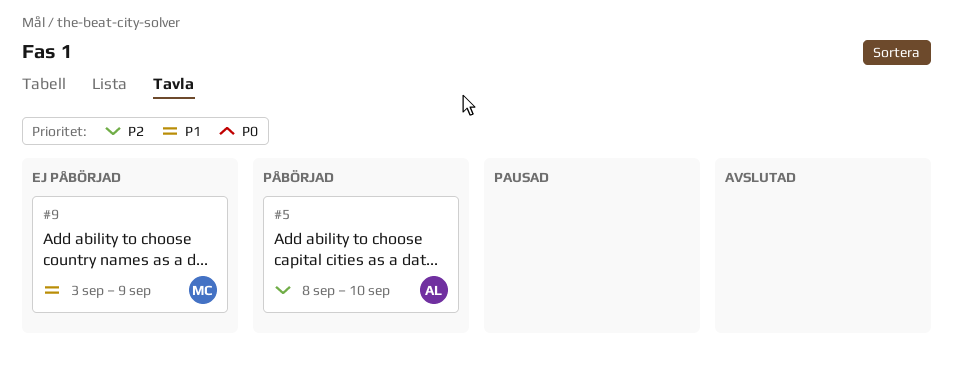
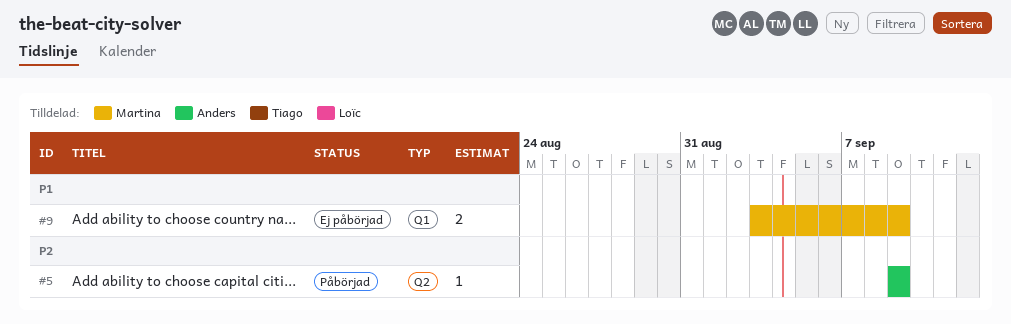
#5, start: Sep 8 -> Sep 9
#5, due: Sep 10 -> Sep 9

